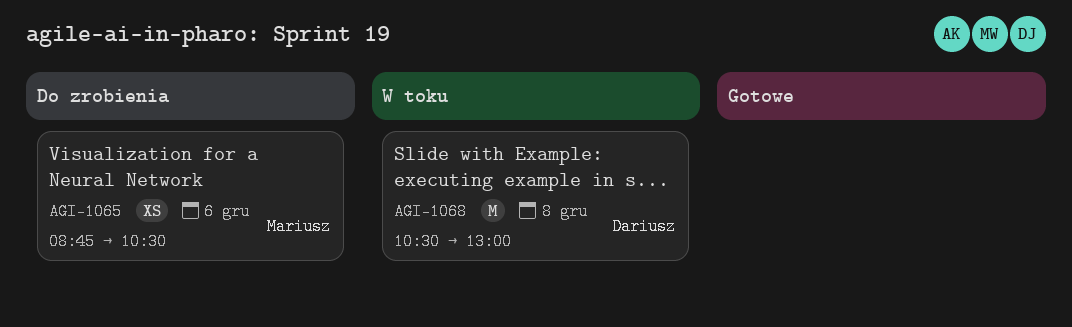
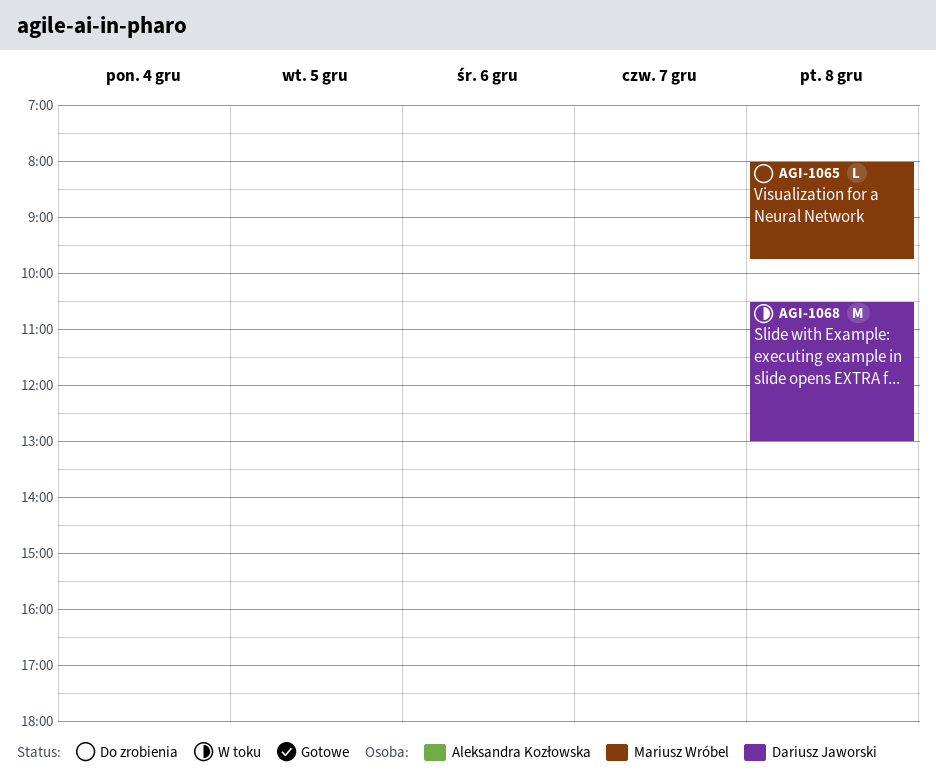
AGI-1065, estimate: XS -> L
AGI-1065, day: Dec 6 -> Dec 8
AGI-1065, begins: 08:45 -> 08:00
AGI-1065, ends: 10:30 -> 09:45

